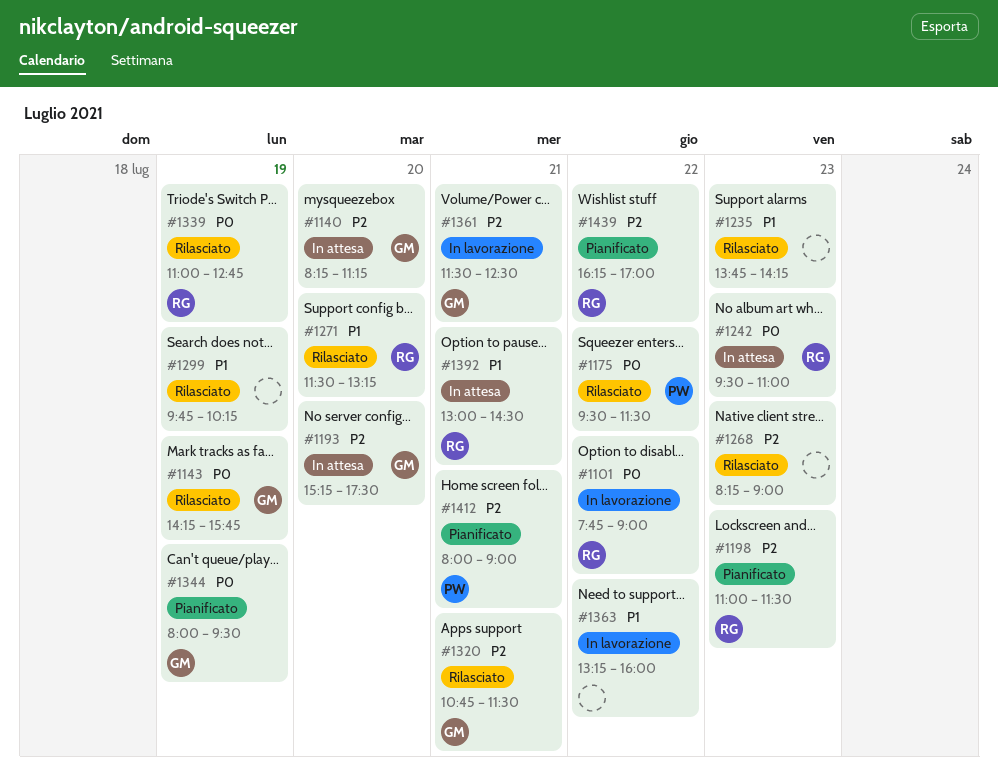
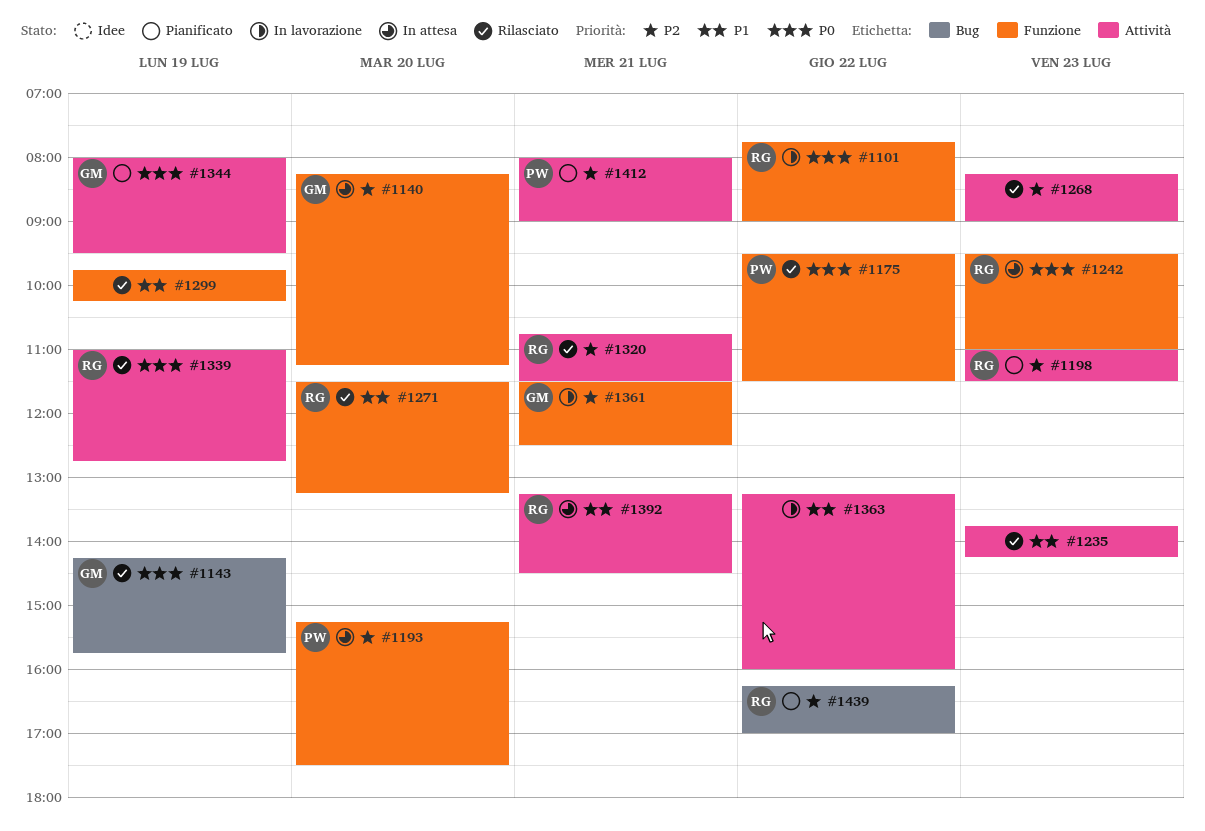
#1193, owner: GM -> PW
#1320, owner: GM -> RG
#1392, begins: 13:00 -> 13:15

